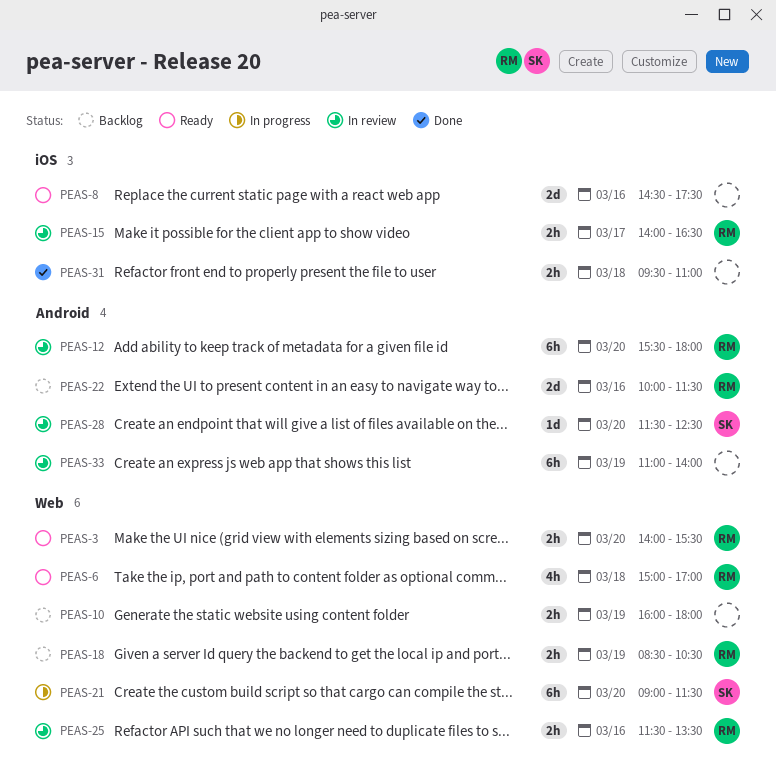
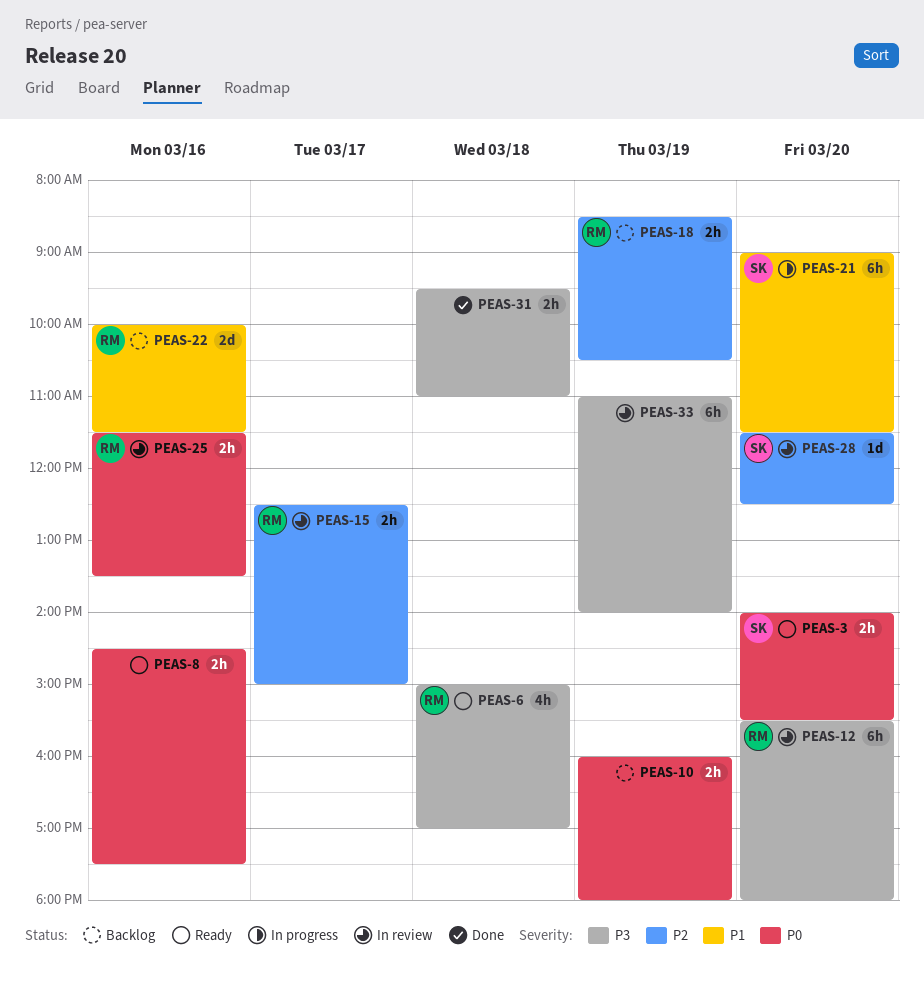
PEAS-3, owner: RM -> SK
PEAS-8, estimate: 2d -> 2h
PEAS-15, begins: 14:00 -> 12:30
PEAS-15, ends: 16:30 -> 15:00

